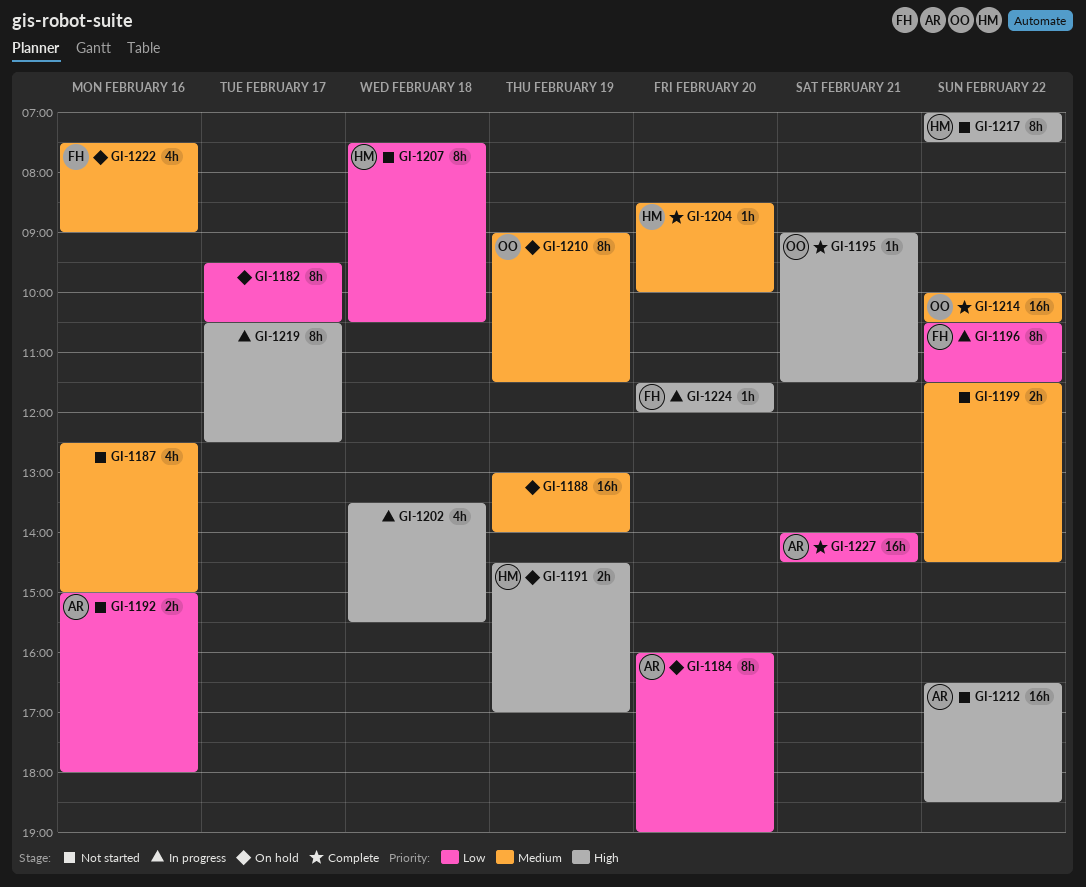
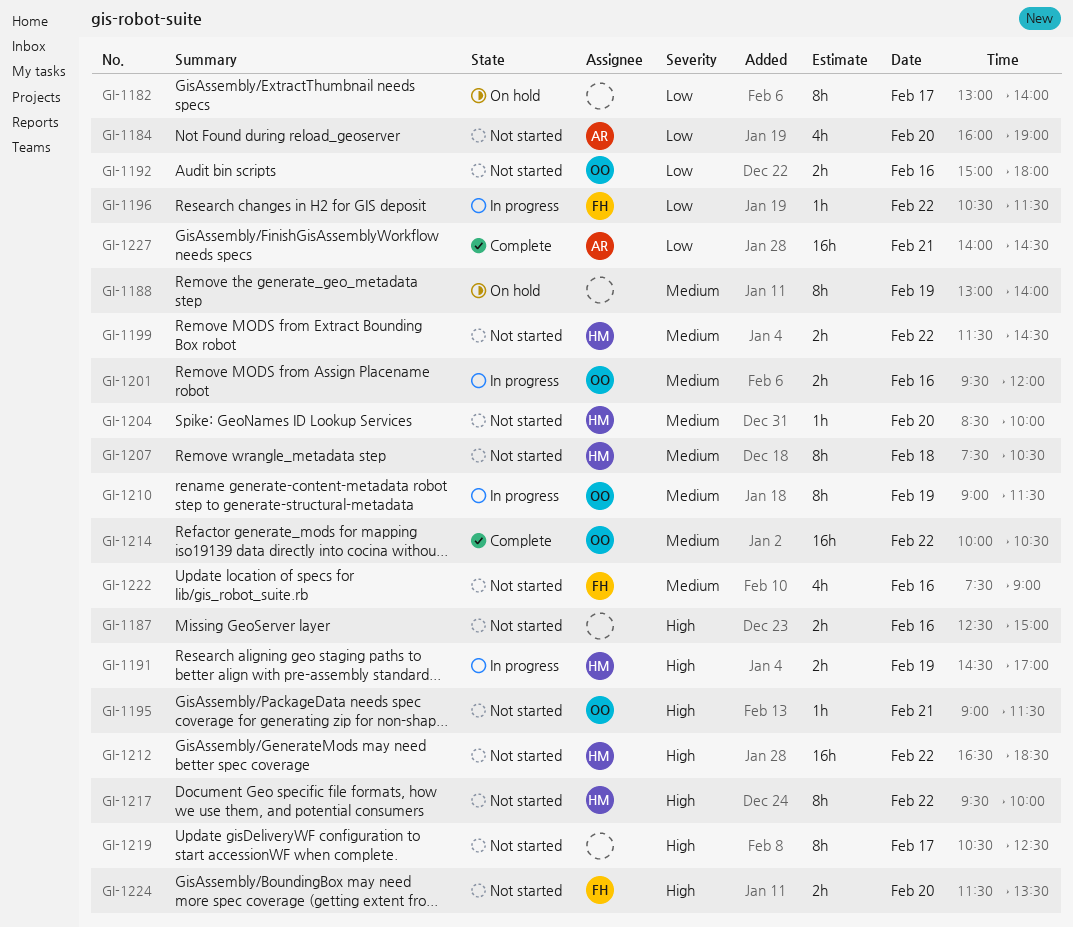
GI-1182, begins: 09:30 -> 13:00
GI-1182, ends: 10:30 -> 14:00
GI-1184, status: On hold -> Not started
GI-1184, estimate: 8h -> 4h
GI-1187, priority: Medium -> High
GI-1187, estimate: 4h -> 2h
GI-1188, estimate: 16h -> 8h
GI-1191, status: On hold -> In progress
GI-1192, owner: AR -> OO
GI-1195, status: Complete -> Not started
GI-1196, estimate: 8h -> 1h
GI-1199, owner: none -> HM
GI-1201: none -> present
GI-1202: present -> none
GI-1204, status: Complete -> Not started
GI-1207, priority: Low -> Medium
GI-1210, status: On hold -> In progress
GI-1212, owner: AR -> HM
GI-1217, begins: 07:00 -> 09:30
GI-1217, ends: 07:30 -> 10:00
GI-1219, status: In progress -> Not started
GI-1222, status: On hold -> Not started
GI-1224, status: In progress -> Not started
GI-1224, estimate: 1h -> 2h
GI-1224, ends: 12:00 -> 13:30

